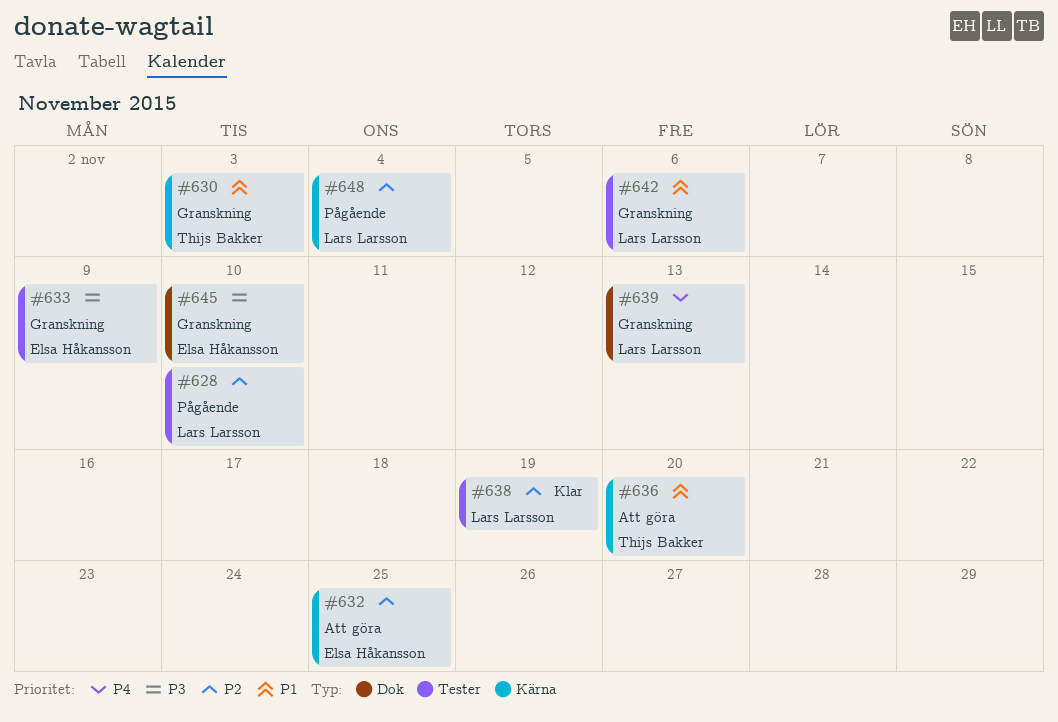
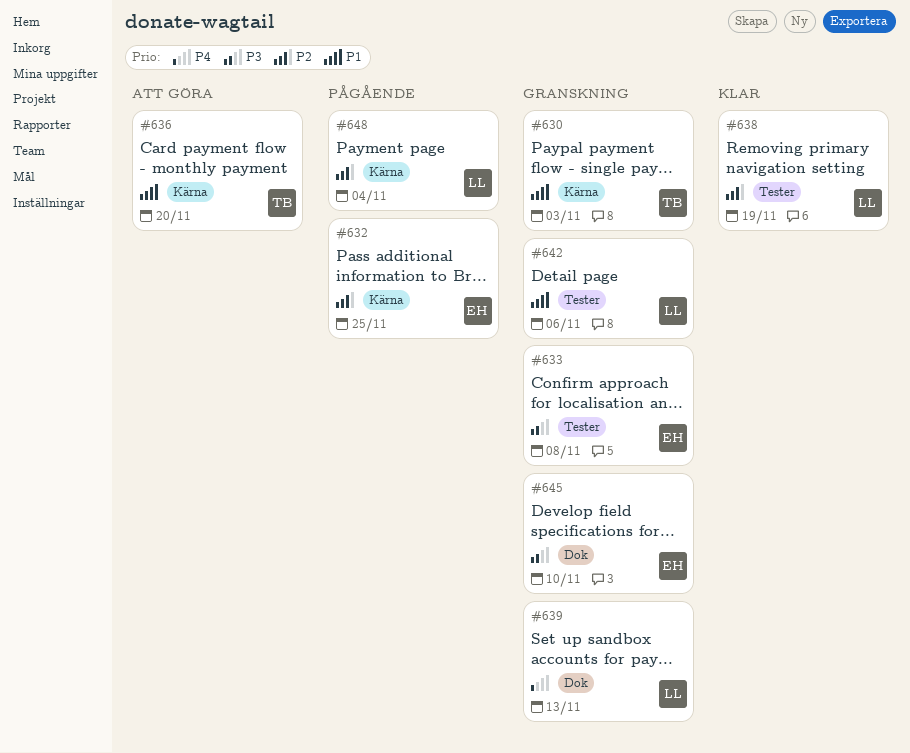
#628: present -> none
#632, status: Att göra -> Pågående
#633, due: Nov 9 -> Nov 8

